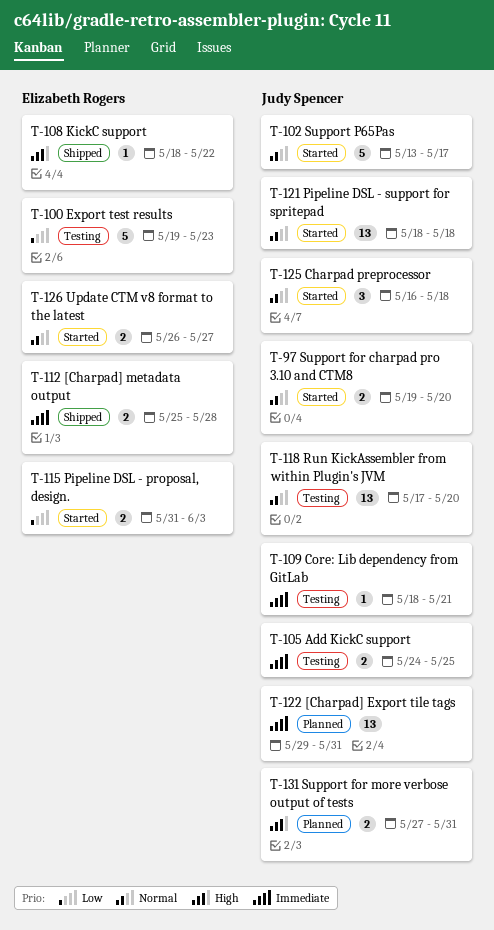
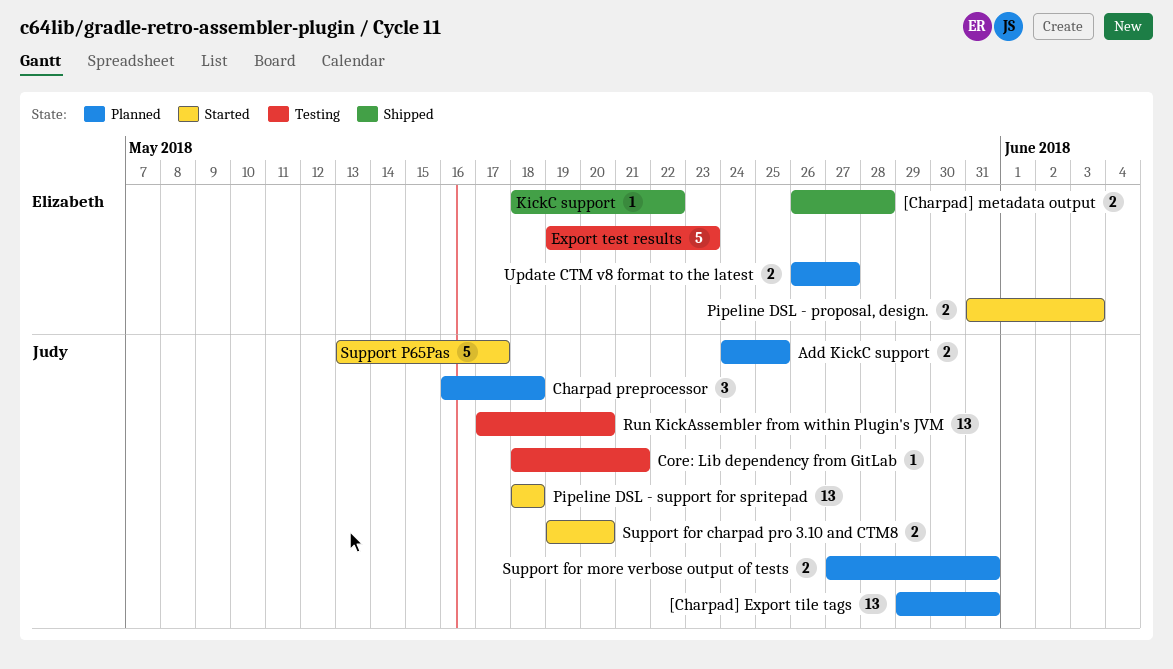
[Charpad] metadata output, start: May 25 -> May 26
Add KickC support, status: Testing -> Planned
Charpad preprocessor, status: Started -> Planned
Update CTM v8 format to the latest, status: Started -> Planned

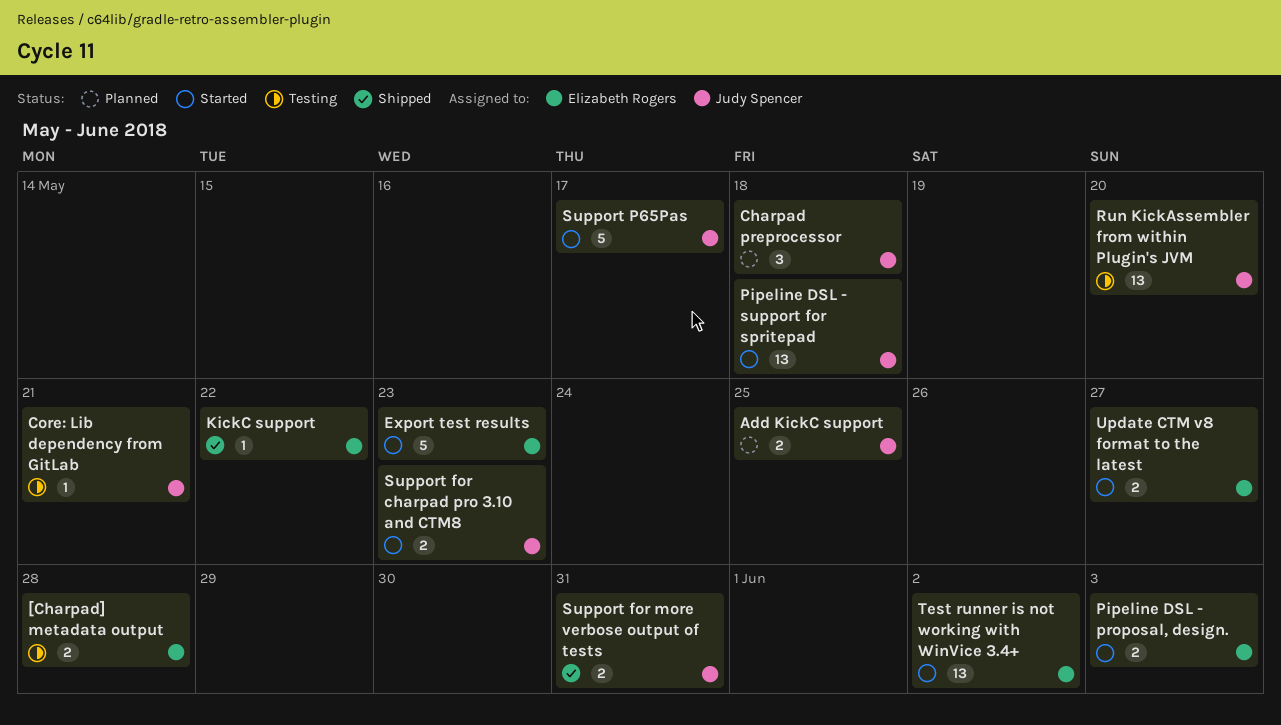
[Charpad] Export tile tags: present -> none
[Charpad] metadata output, status: Shipped -> Testing
Export test results, status: Testing -> Started
Support for charpad pro 3.10 and CTM8, due: May 20 -> May 23
Support for more verbose output of tests, status: Planned -> Shipped
Test runner is not working with WinVice 3.4+: none -> present
Update CTM v8 format to the latest, status: Planned -> Started

